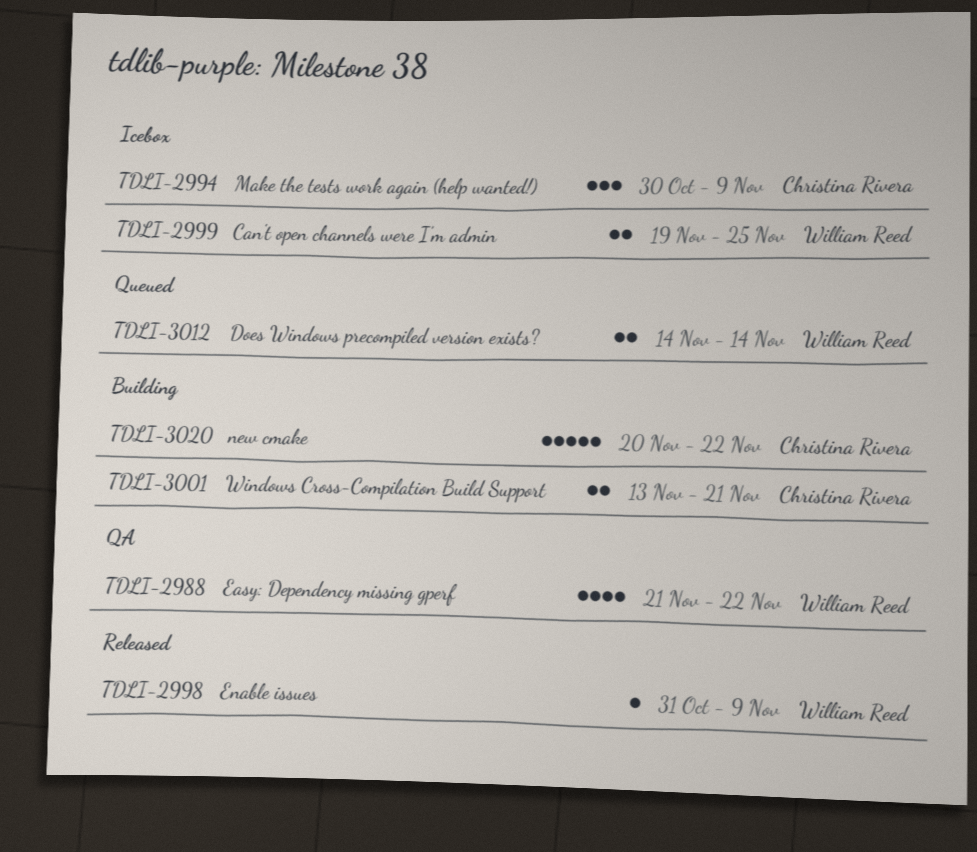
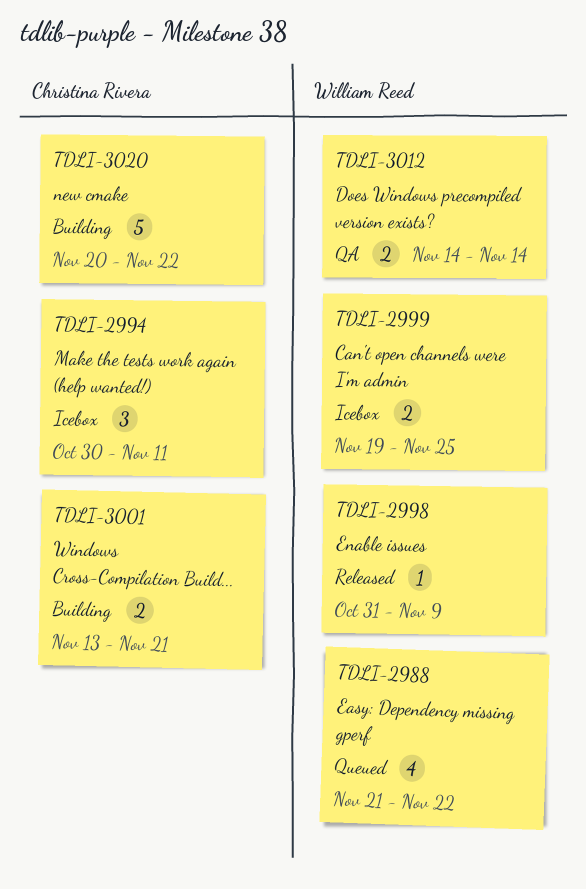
TDLI-2988, status: QA -> Queued
TDLI-2994, due: Nov 9 -> Nov 11
TDLI-3012, status: Queued -> QA

